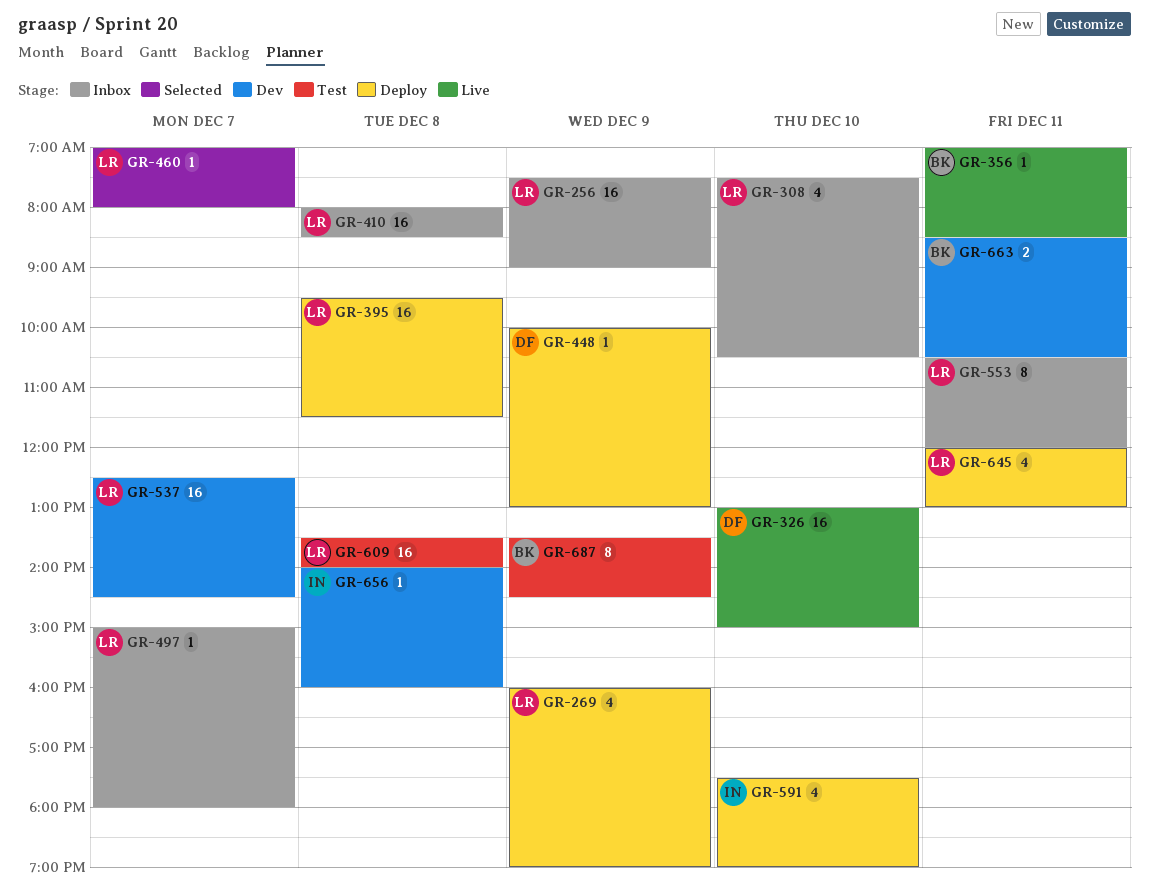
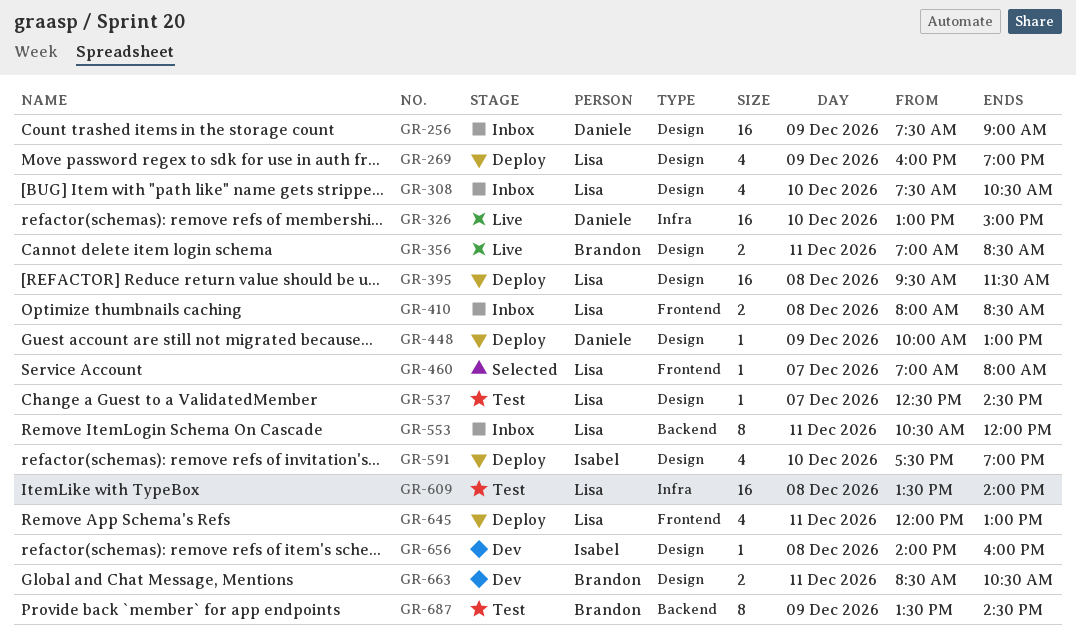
GR-256, owner: Lisa -> Daniele
GR-356, estimate: 1 -> 2
GR-410, estimate: 16 -> 2
GR-497: present -> none
GR-537, status: Dev -> Test
GR-537, estimate: 16 -> 1

